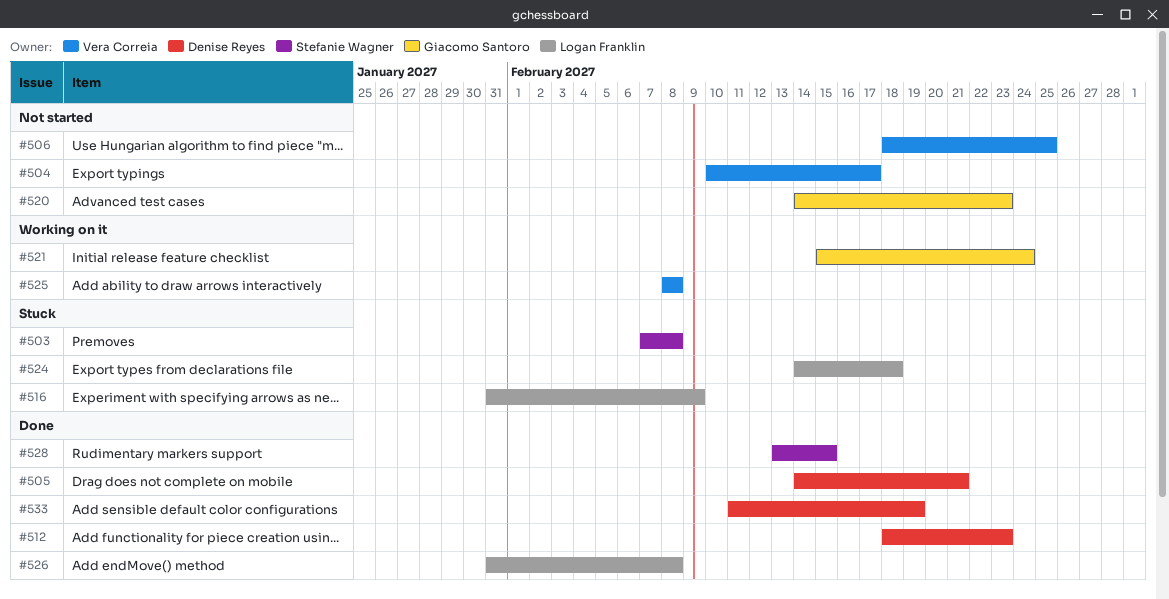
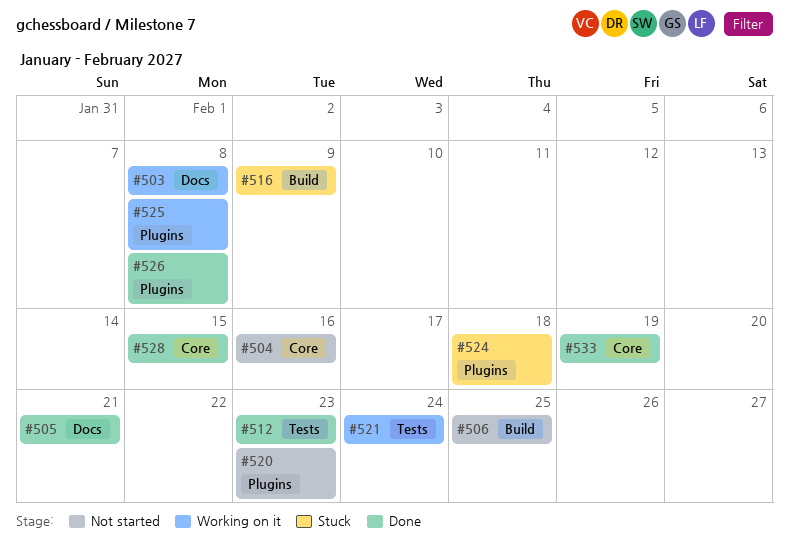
#503, status: Stuck -> Working on it
#504, due: Feb 17 -> Feb 16

